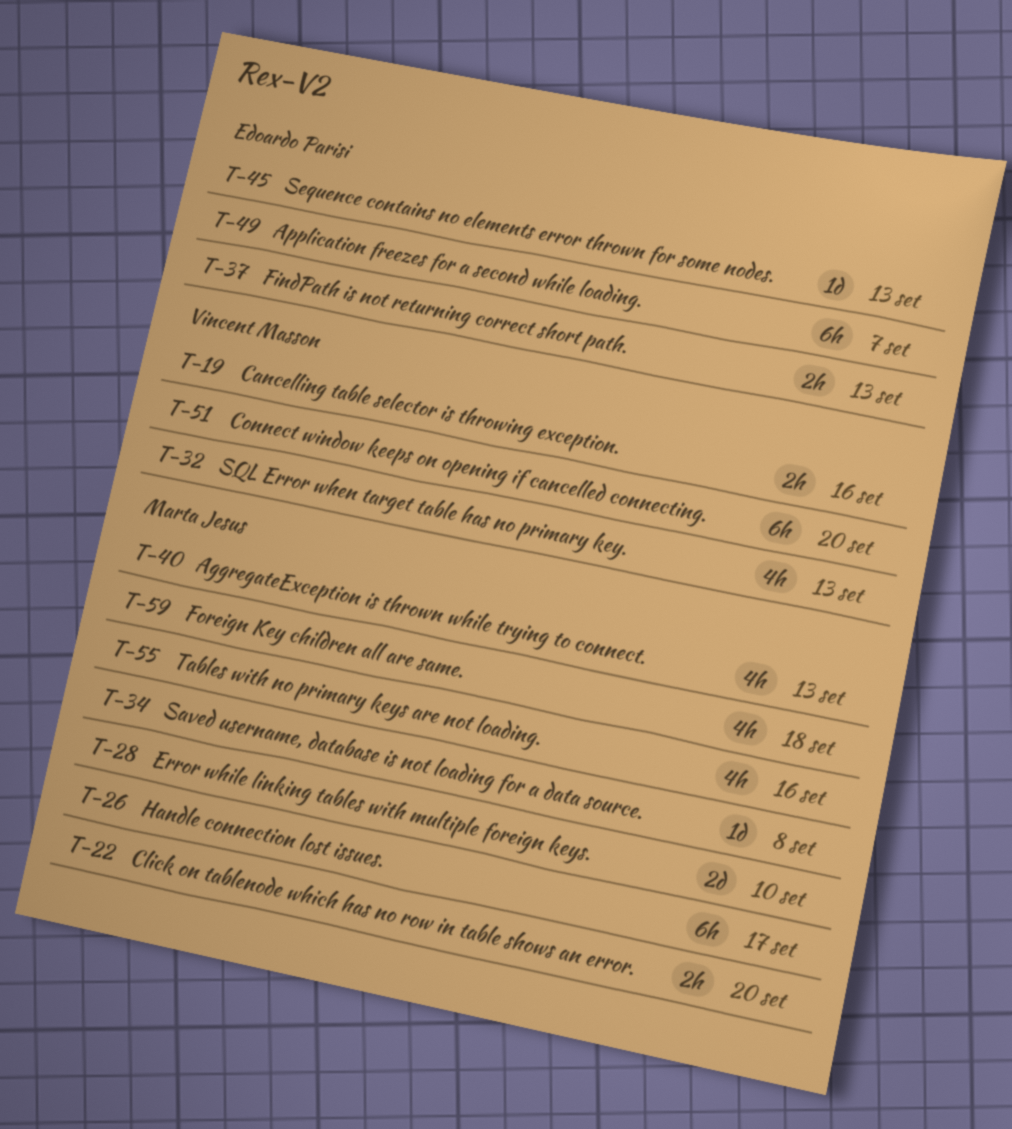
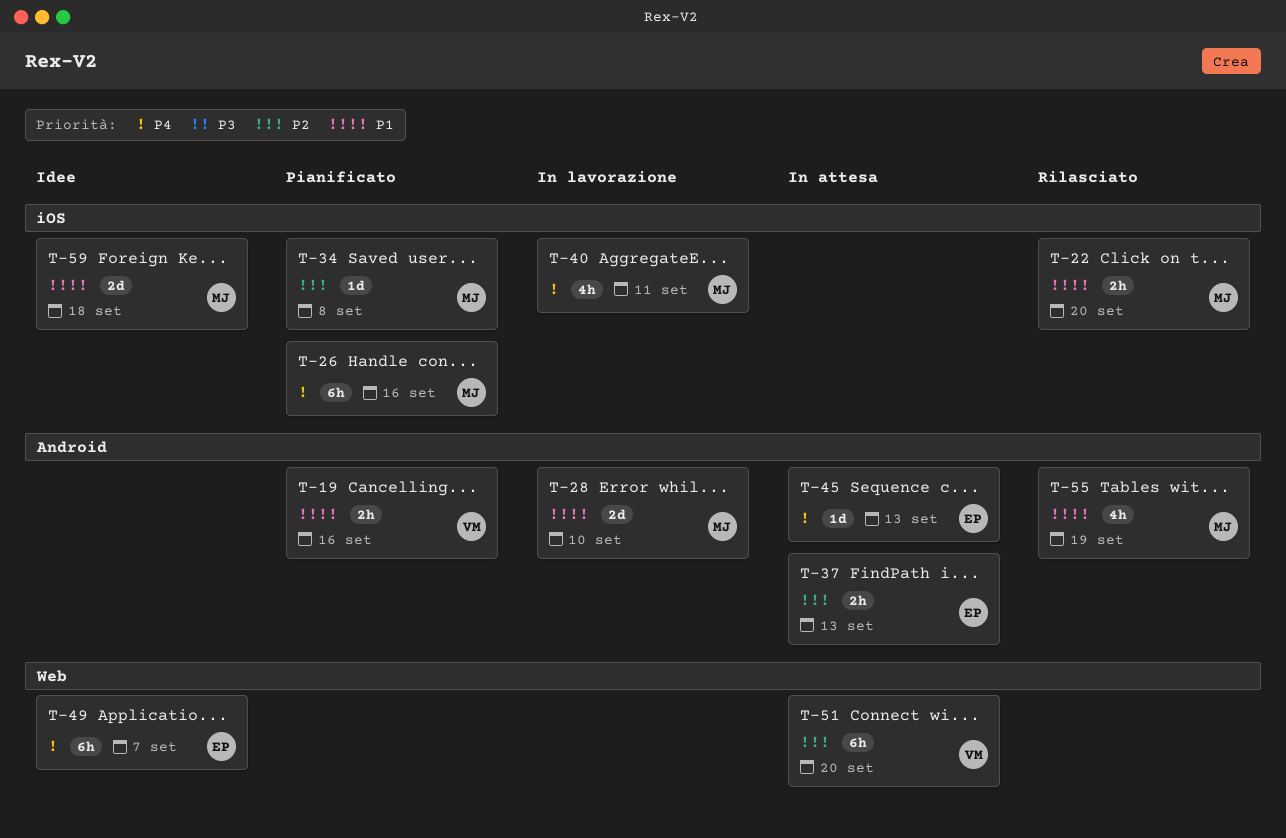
T-26, due: Sep 17 -> Sep 16
T-32: present -> none
T-40, due: Sep 13 -> Sep 11
T-55, due: Sep 16 -> Sep 19
T-59, estimate: 4h -> 2d

